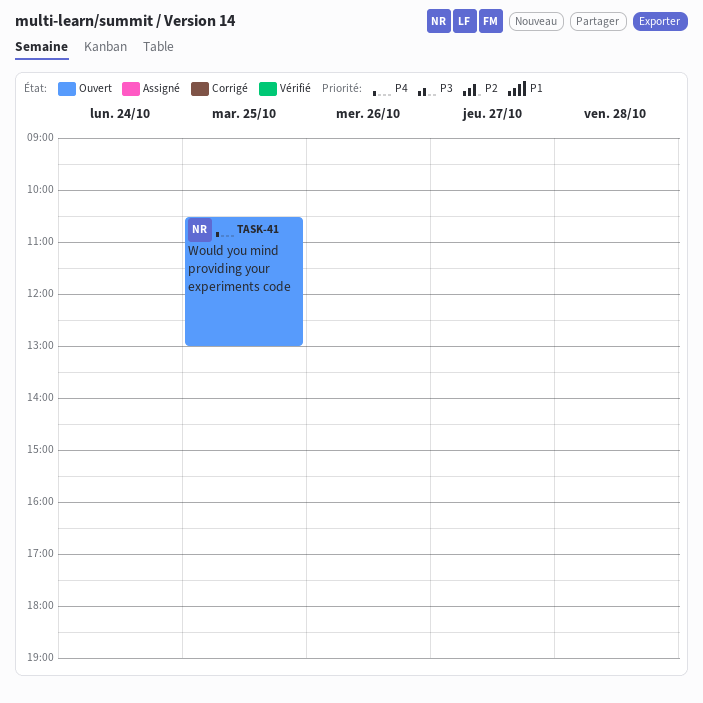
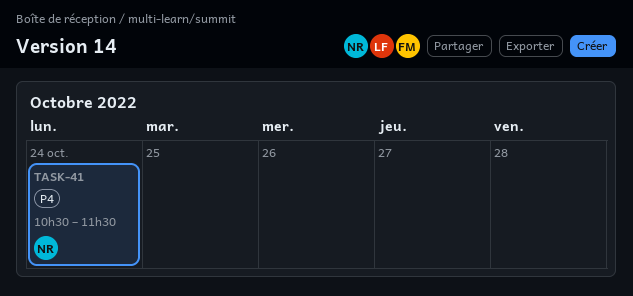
TASK-41, day: Oct 25 -> Oct 24
TASK-41, ends: 13:00 -> 11:30

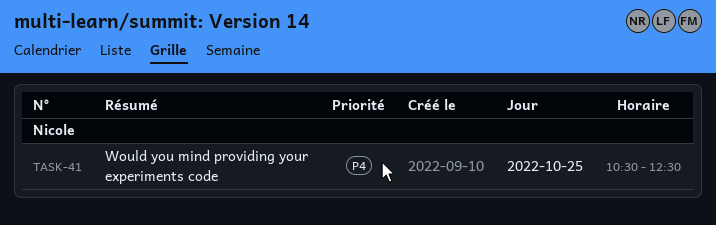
TASK-41, day: Oct 24 -> Oct 25
TASK-41, ends: 11:30 -> 12:30

